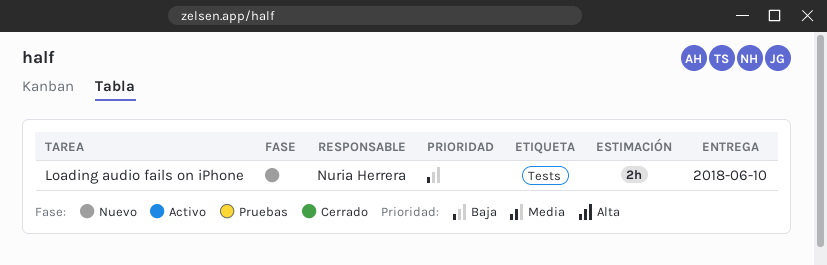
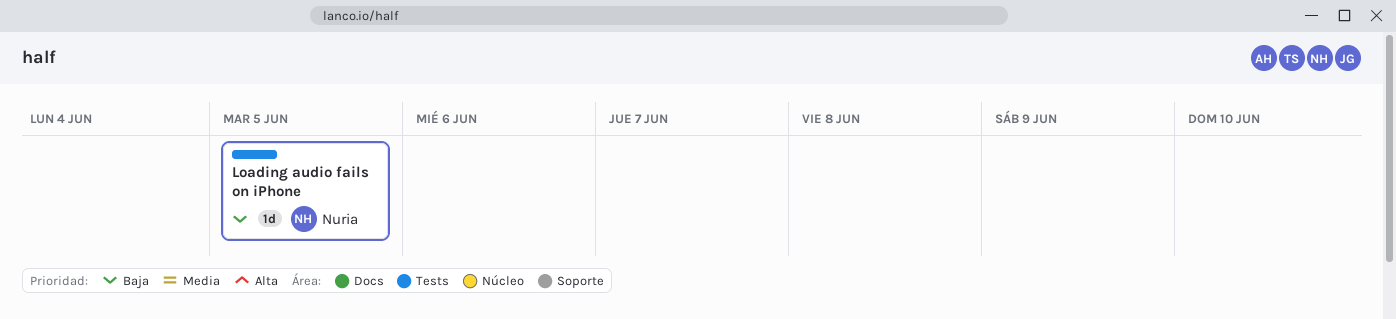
Loading audio fails on iPhone, estimate: 2h -> 1d
Loading audio fails on iPhone, due: Jun 10 -> Jun 5

